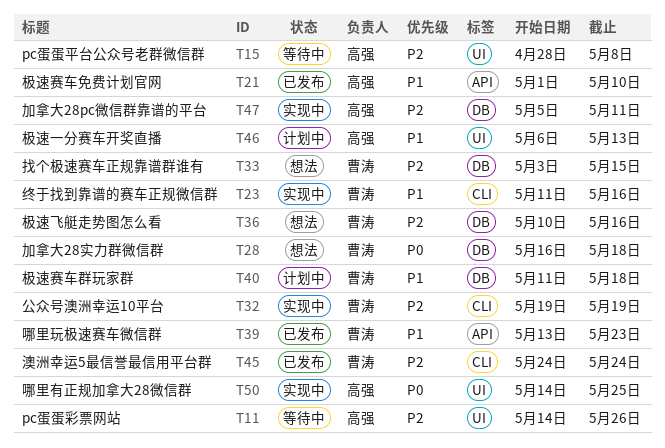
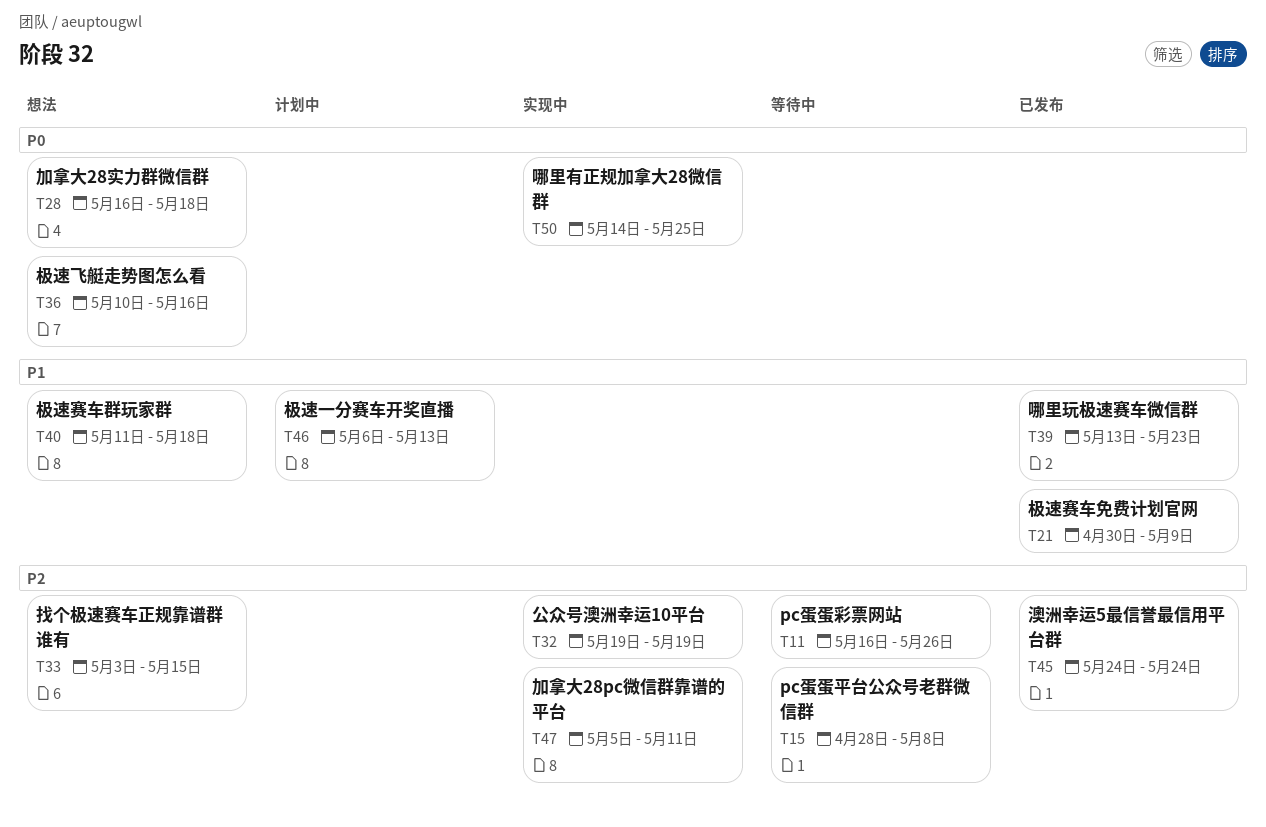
T11, start: May 14 -> May 16
T21, start: May 1 -> Apr 30
T21, due: May 10 -> May 9
T23: present -> none
T36, priority: P2 -> P0
T40, status: 计划中 -> 想法

